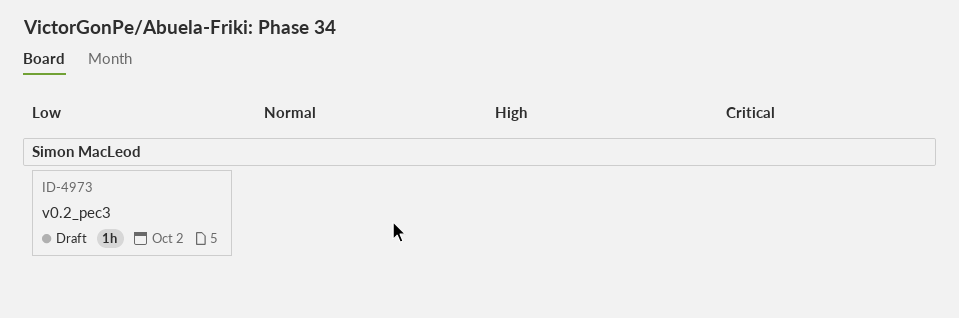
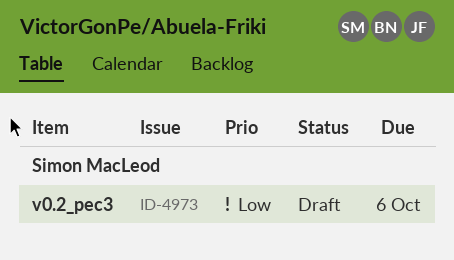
ID-4973, due: Oct 2 -> Oct 6

